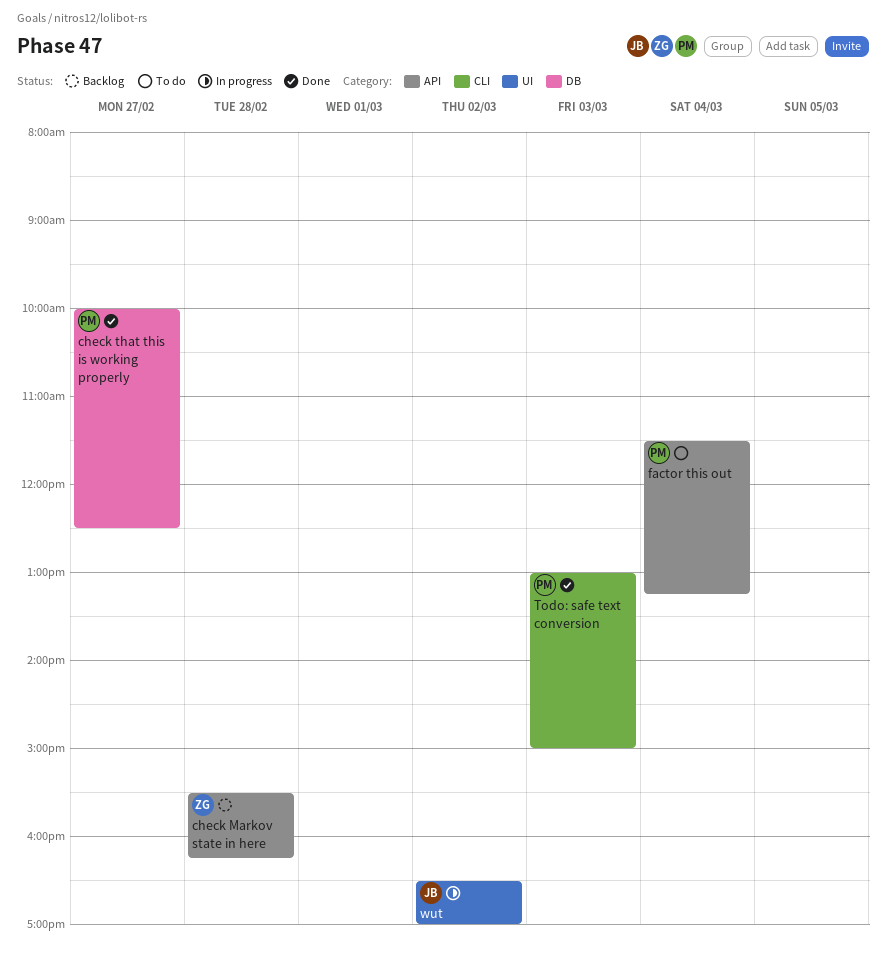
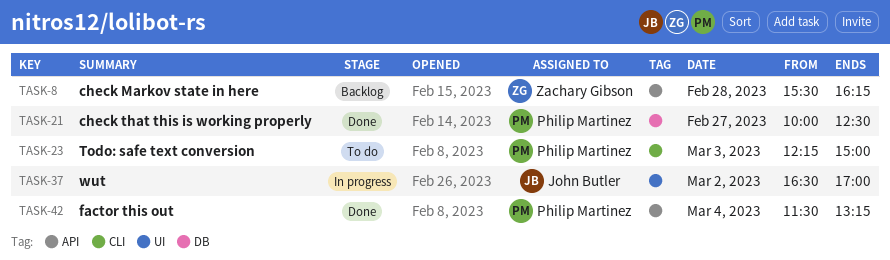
factor this out, status: To do -> Done
Todo: safe text conversion, status: Done -> To do
Todo: safe text conversion, begins: 13:00 -> 12:15

